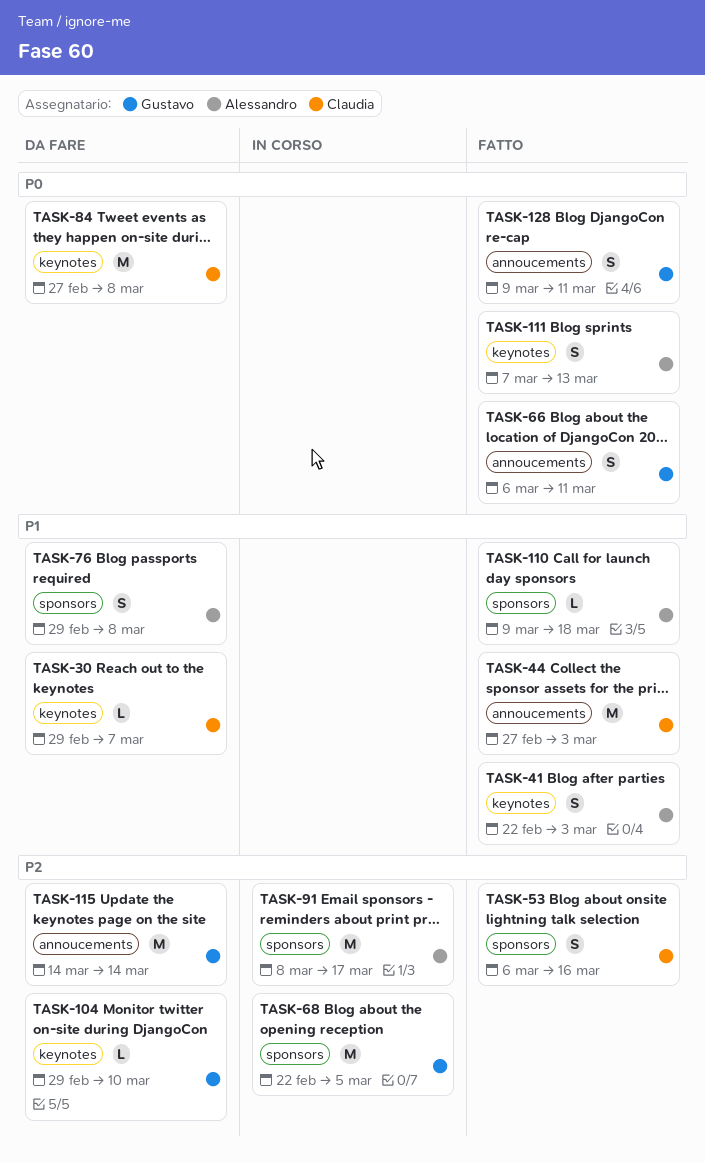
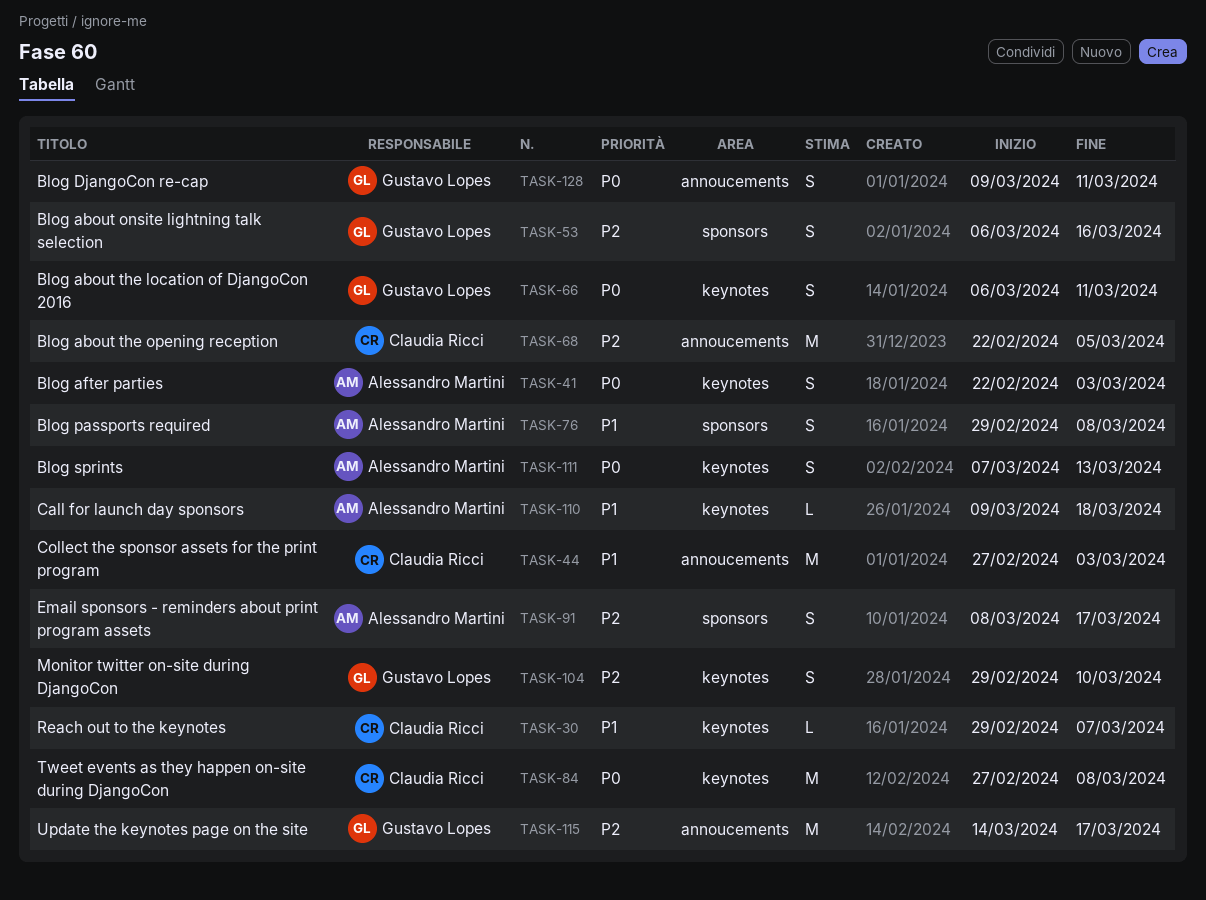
TASK-41, priority: P1 -> P0
TASK-53, owner: Claudia Ricci -> Gustavo Lopes
TASK-66, label: annoucements -> keynotes
TASK-68, owner: Gustavo Lopes -> Claudia Ricci
TASK-68, label: sponsors -> annoucements
TASK-91, estimate: M -> S
TASK-104, estimate: L -> S
TASK-110, label: sponsors -> keynotes
TASK-115, due: Mar 14 -> Mar 17

